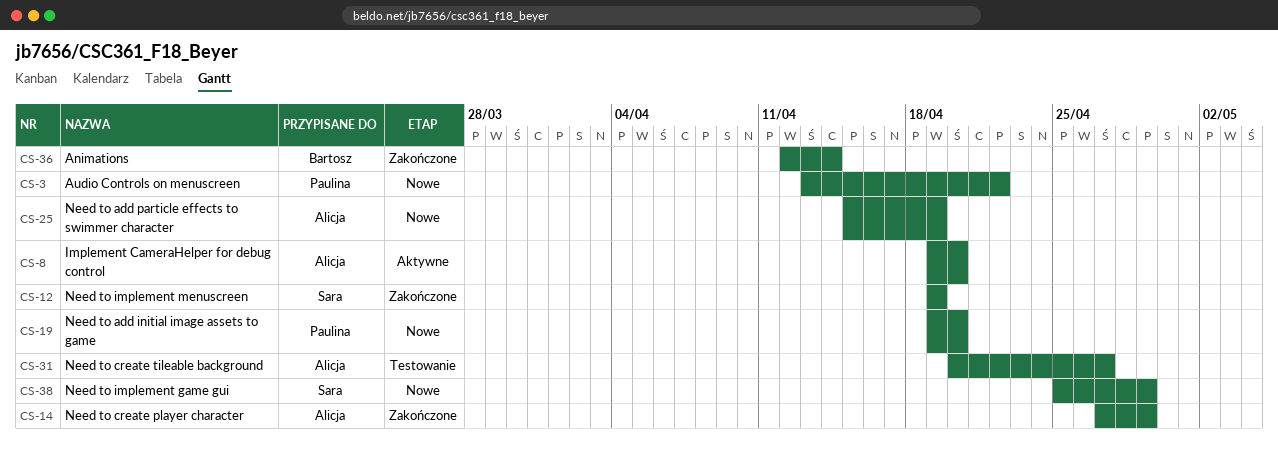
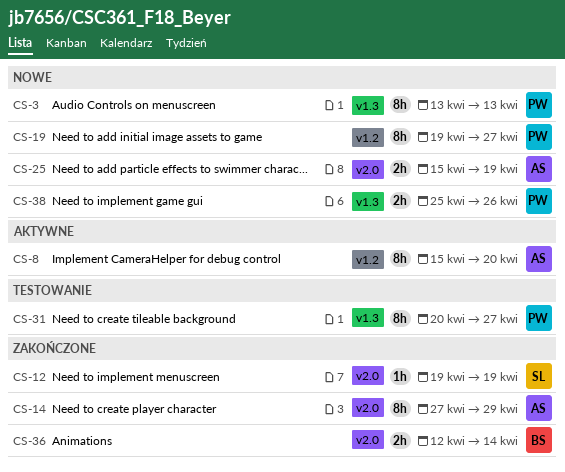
CS-3, due: Apr 22 -> Apr 13
CS-8, start: Apr 19 -> Apr 15
CS-19, due: Apr 20 -> Apr 27
CS-31, owner: Alicja -> Paulina
CS-38, owner: Sara -> Paulina
CS-38, due: Apr 29 -> Apr 26

